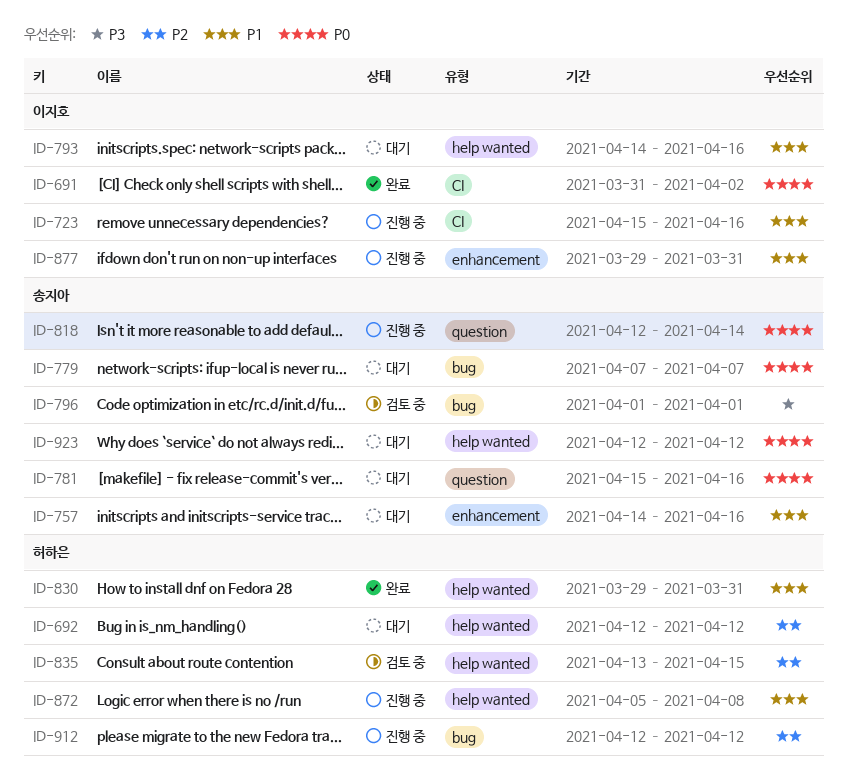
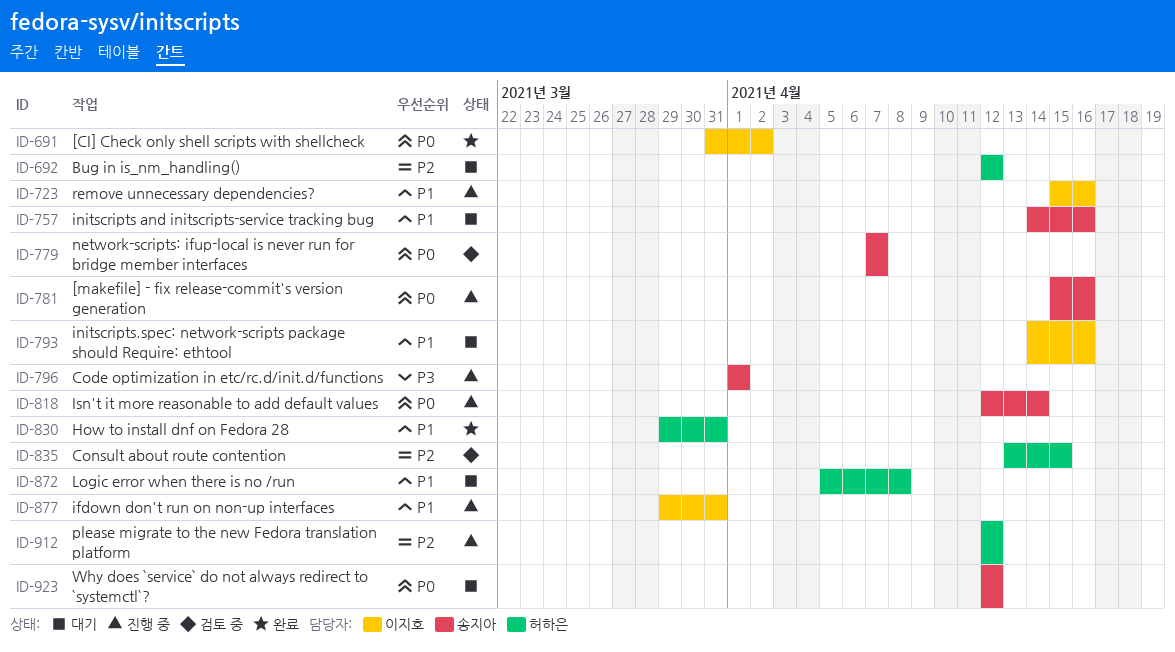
ID-779, status: 대기 -> 검토 중
ID-781, status: 대기 -> 진행 중
ID-796, status: 검토 중 -> 진행 중
ID-872, status: 진행 중 -> 대기

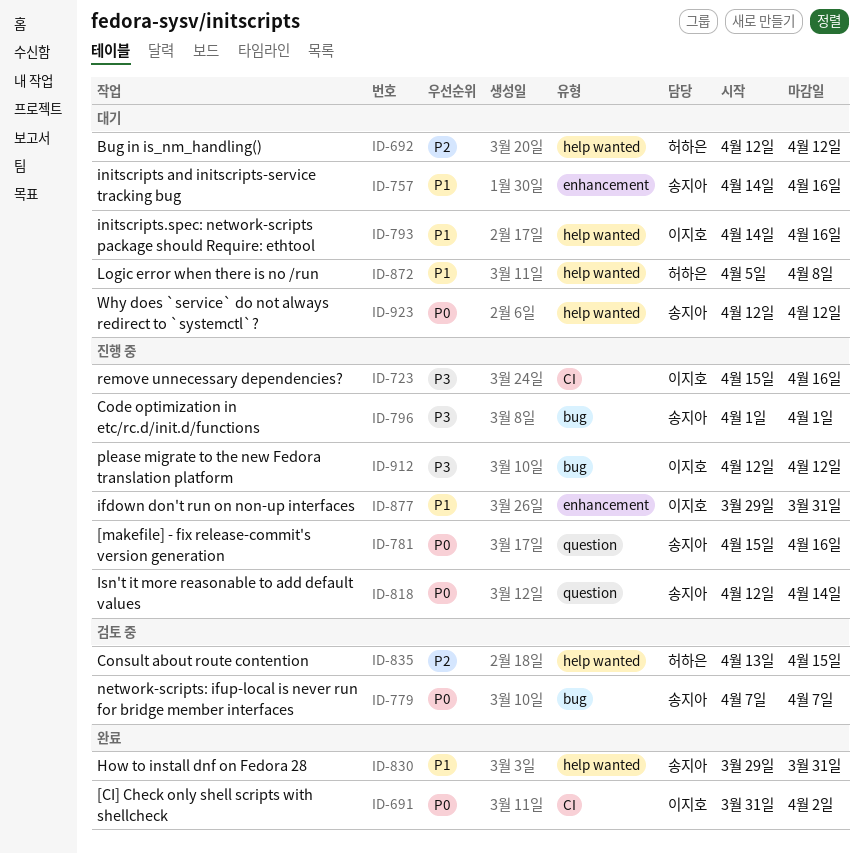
ID-723, priority: P1 -> P3
ID-830, owner: 허하은 -> 송지아
ID-912, owner: 허하은 -> 이지호
ID-912, priority: P2 -> P3

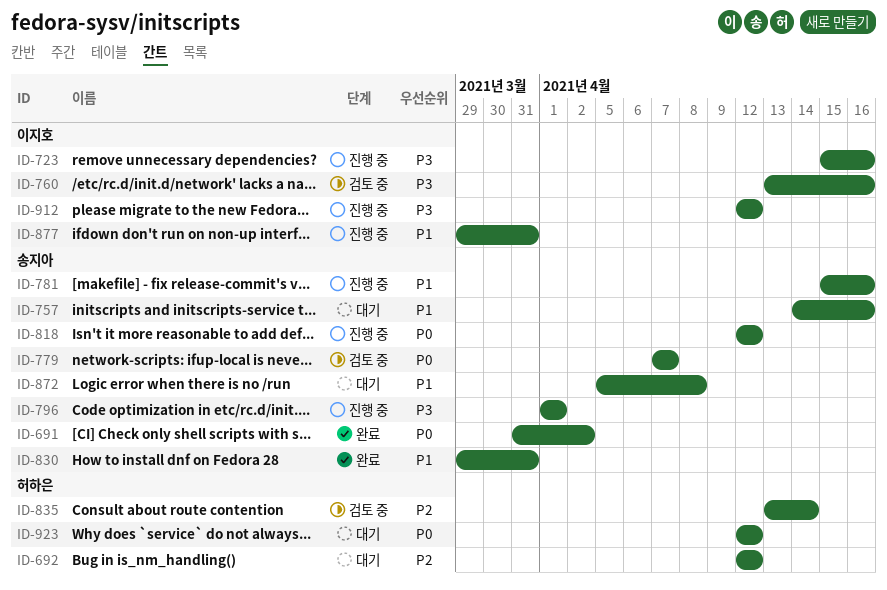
ID-691, owner: 이지호 -> 송지아
ID-760: none -> present
ID-781, priority: P0 -> P1
ID-793: present -> none
ID-818, due: Apr 14 -> Apr 12
ID-835, due: Apr 15 -> Apr 14
ID-872, owner: 허하은 -> 송지아
ID-923, owner: 송지아 -> 허하은

